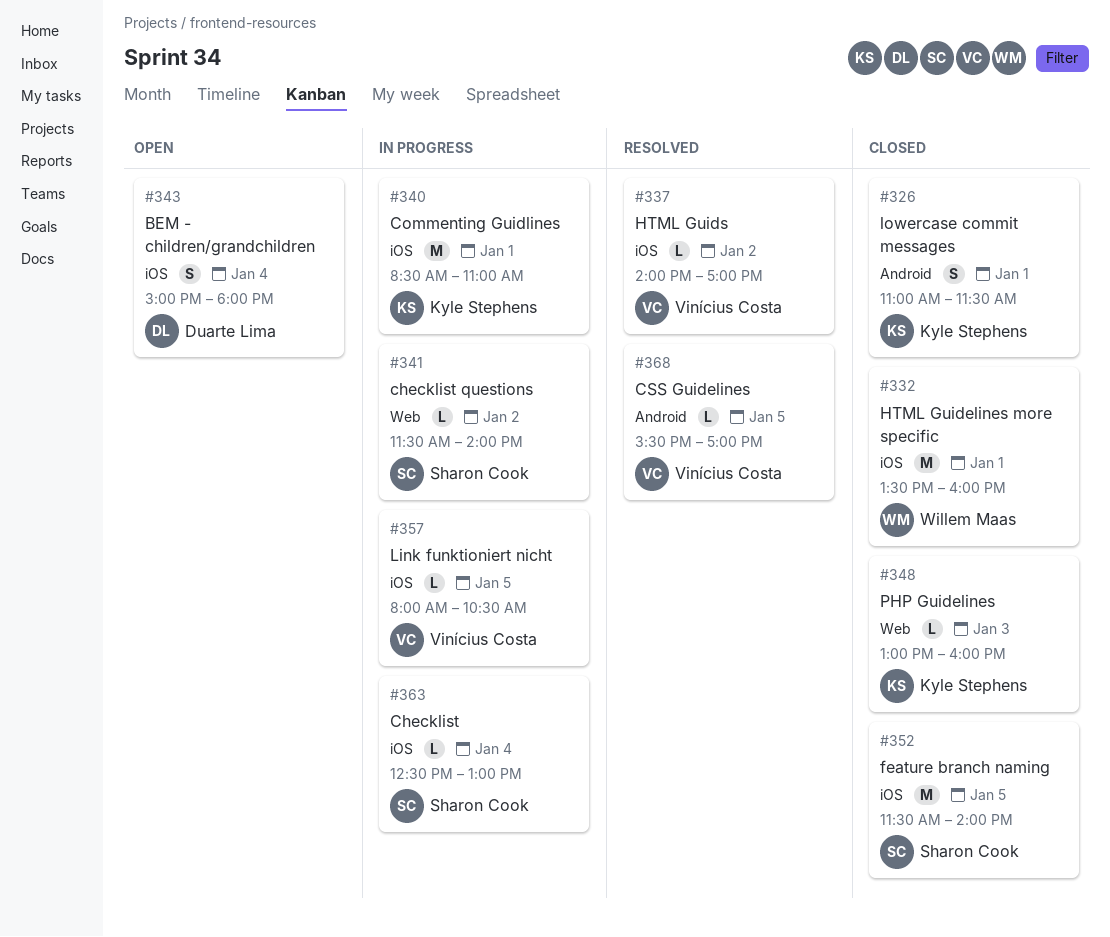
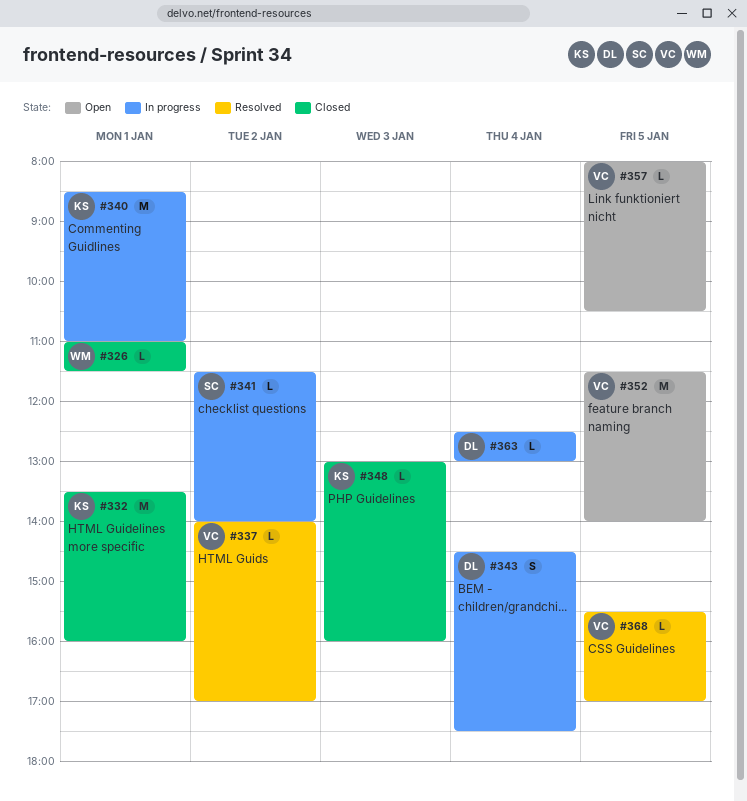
#326, owner: Kyle Stephens -> Willem Maas
#326, estimate: S -> L
#332, owner: Willem Maas -> Kyle Stephens
#343, status: Open -> In progress
#343, begins: 15:00 -> 14:30
#343, ends: 18:00 -> 17:30
#352, status: Closed -> Open
#352, owner: Sharon Cook -> Vinícius Costa
#357, status: In progress -> Open
#363, owner: Sharon Cook -> Duarte Lima

